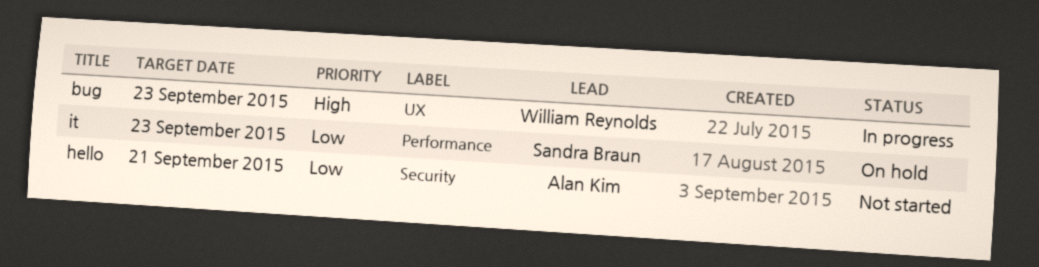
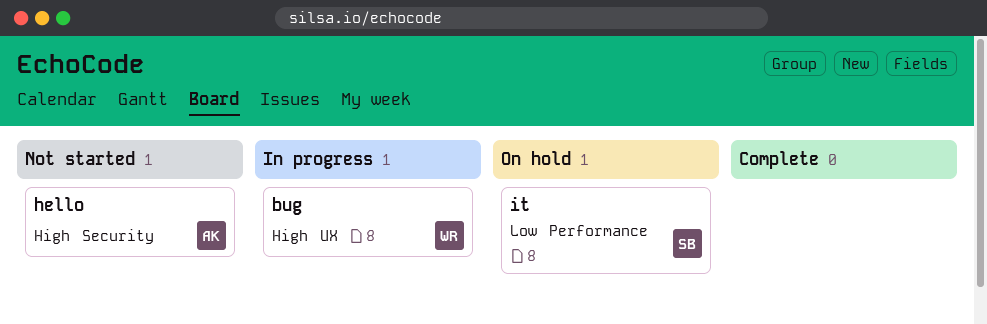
hello, priority: Low -> High

